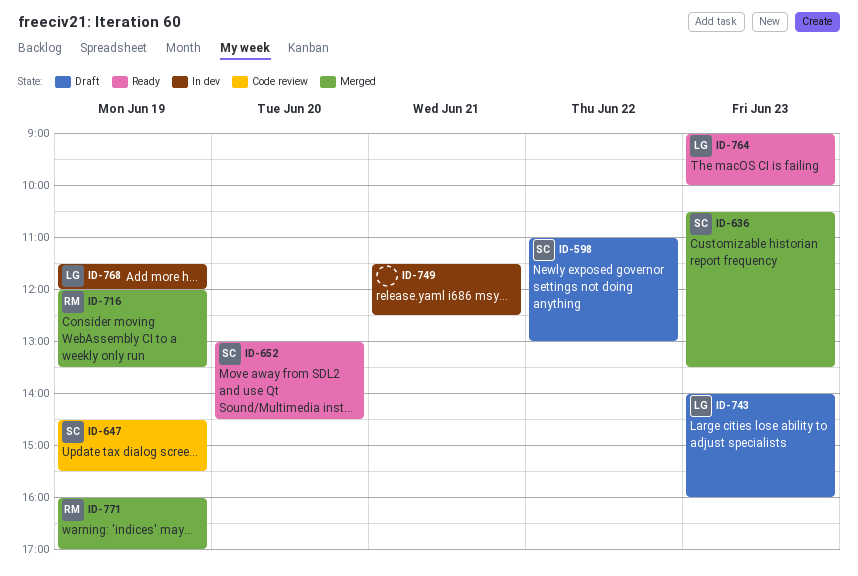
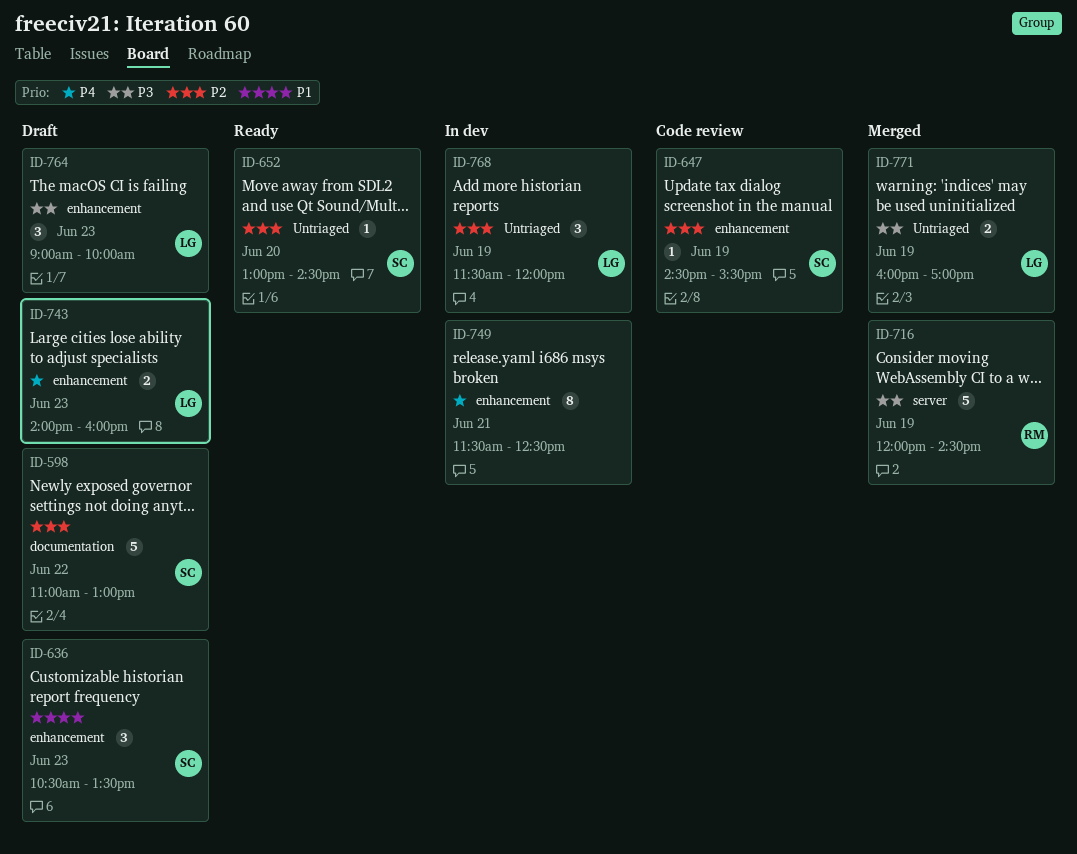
ID-636, status: Merged -> Draft
ID-716, ends: 13:30 -> 14:30
ID-764, status: Ready -> Draft
ID-771, owner: RM -> LG

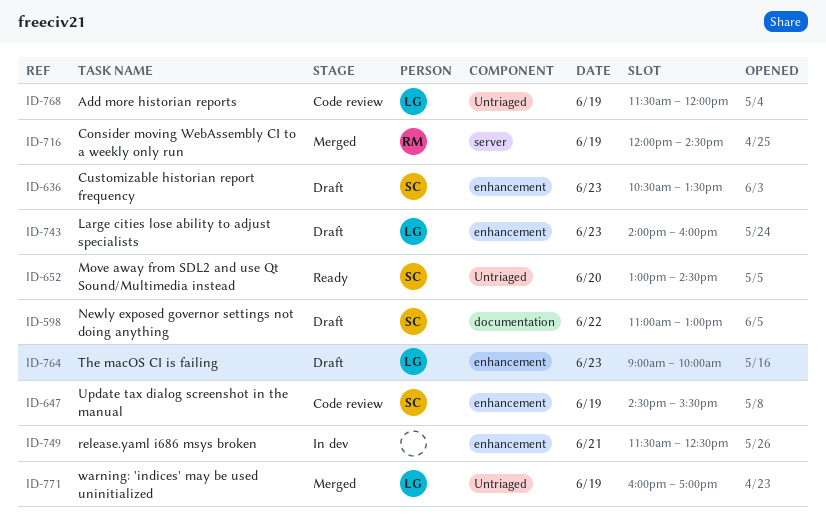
ID-768, status: In dev -> Code review

